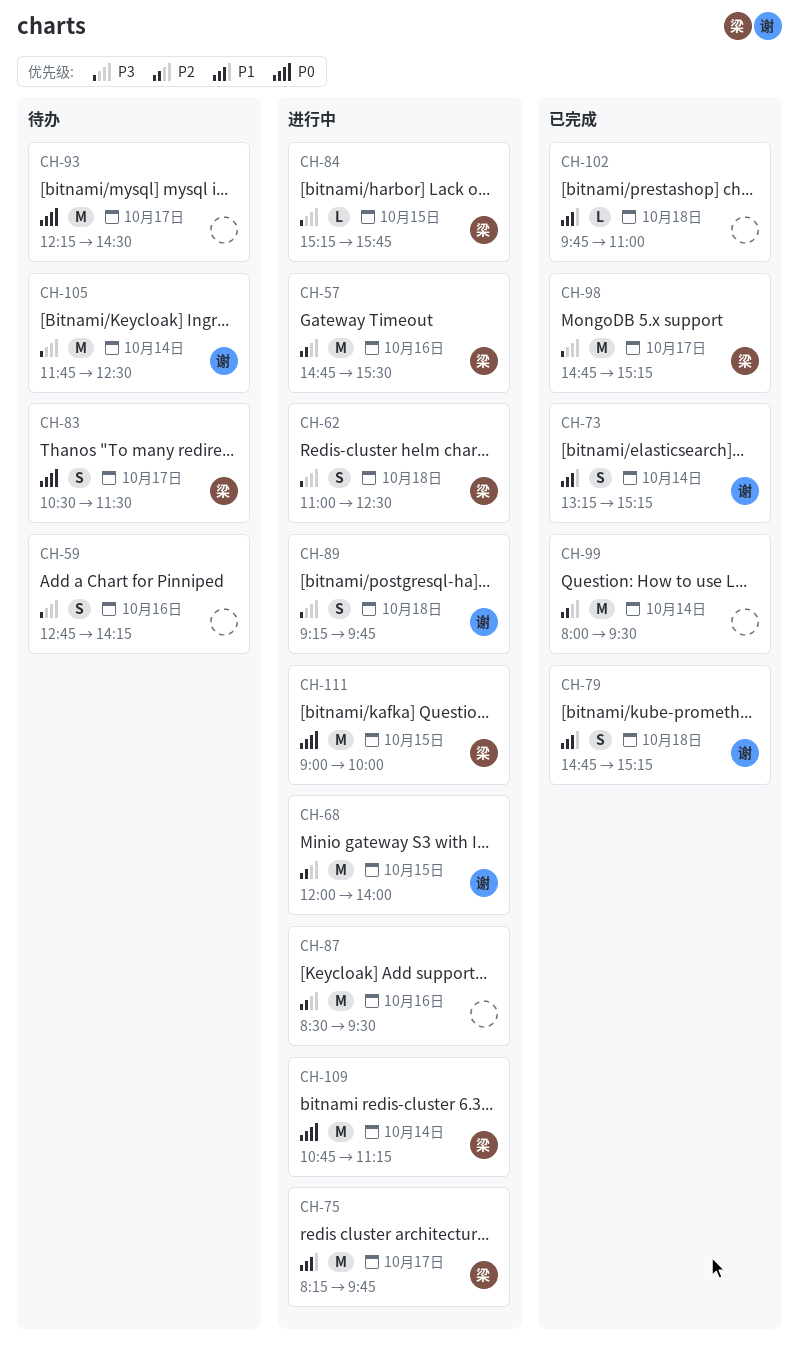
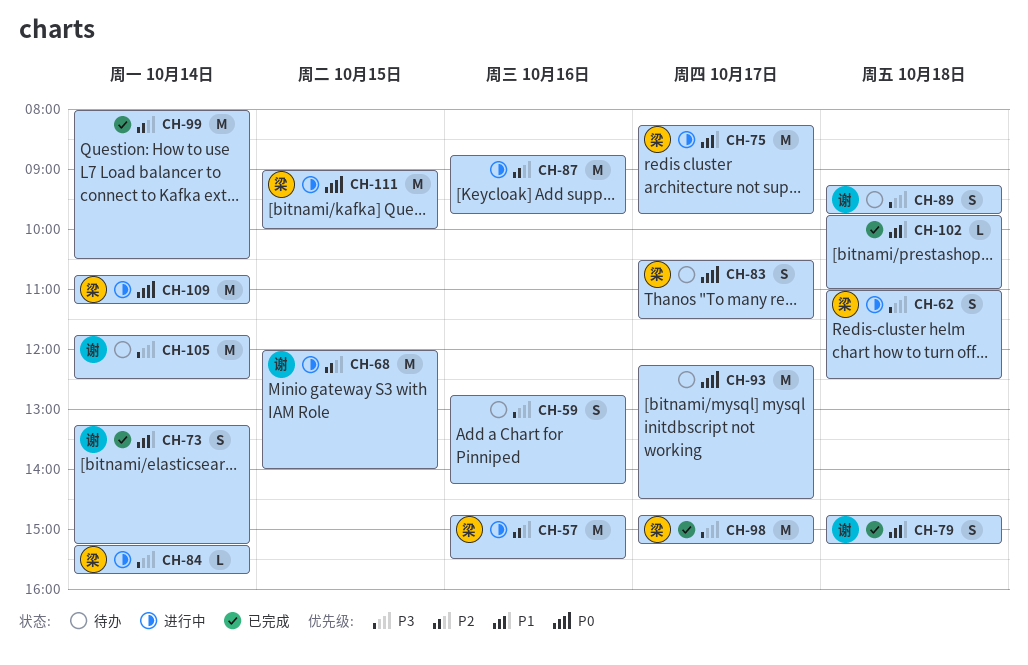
CH-84, day: Oct 15 -> Oct 14
CH-87, begins: 08:30 -> 08:45
CH-87, ends: 09:30 -> 09:45
CH-89, status: 进行中 -> 待办
CH-99, ends: 09:30 -> 10:30

